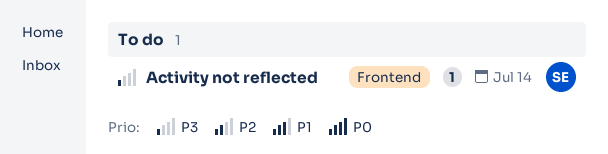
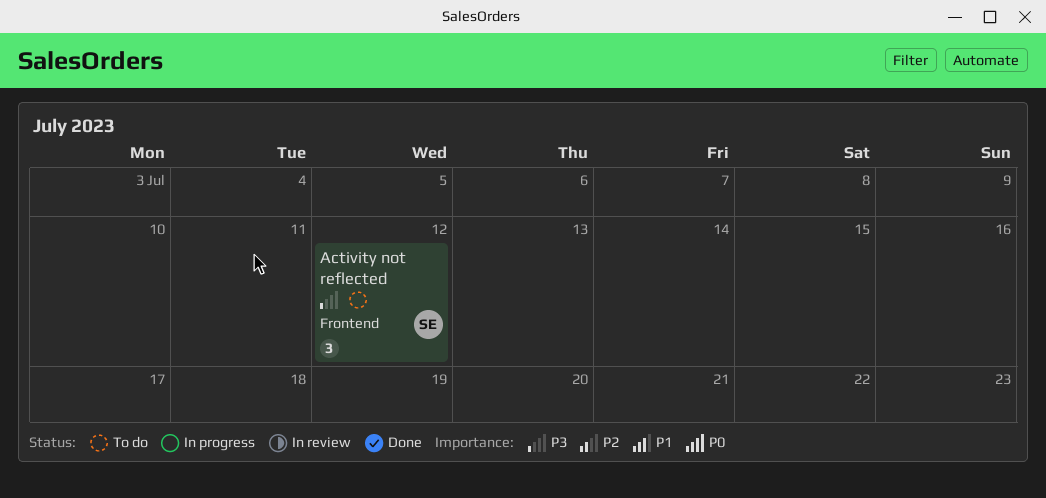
Activity not reflected, estimate: 1 -> 3
Activity not reflected, due: Jul 14 -> Jul 12

